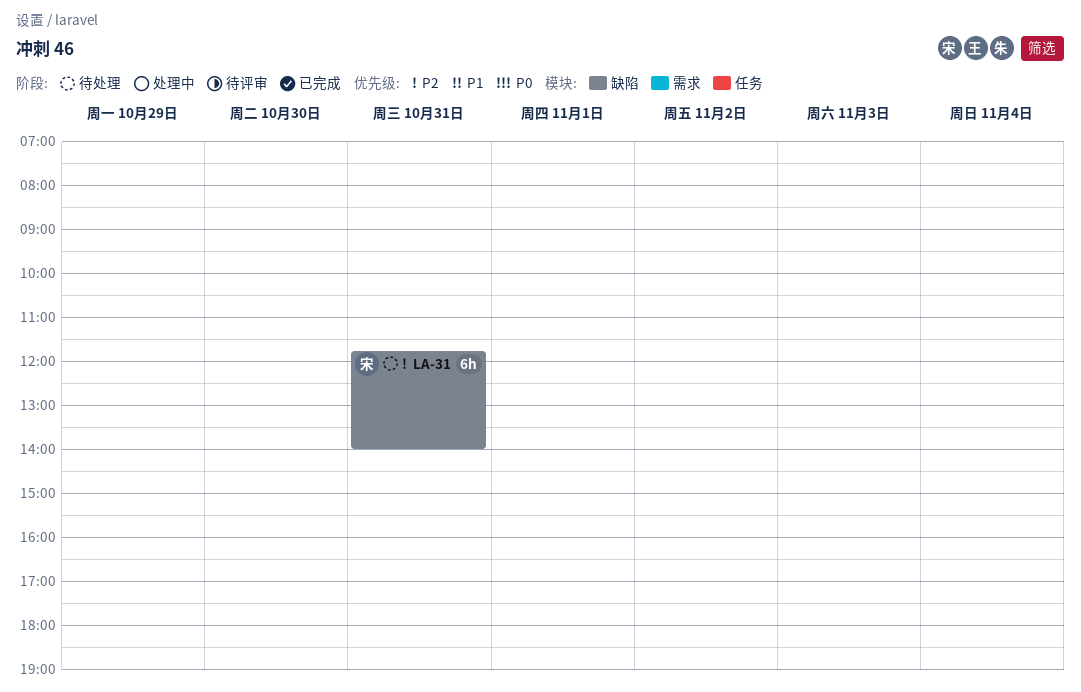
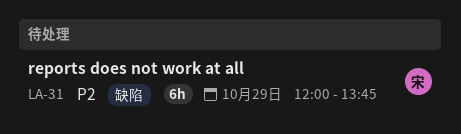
LA-31, day: Oct 31 -> Oct 29
LA-31, begins: 11:45 -> 12:00
LA-31, ends: 14:00 -> 13:45

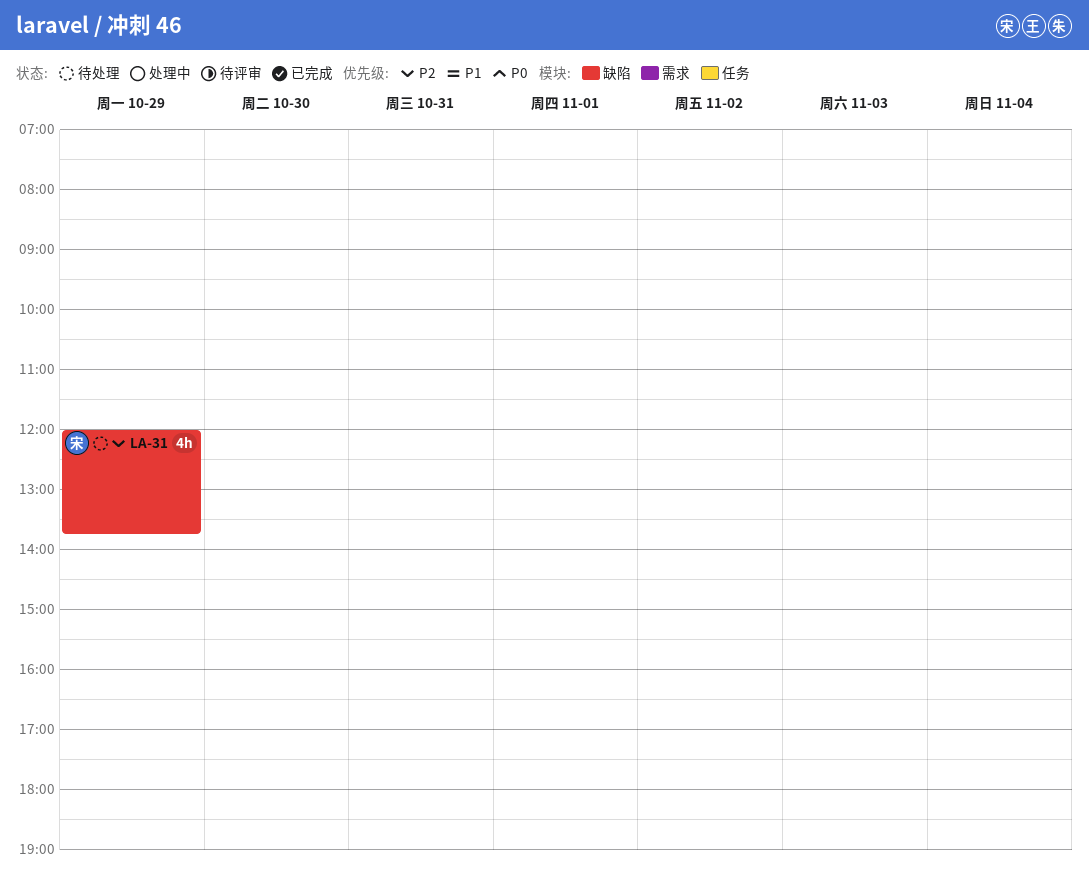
LA-31, estimate: 6h -> 4h

